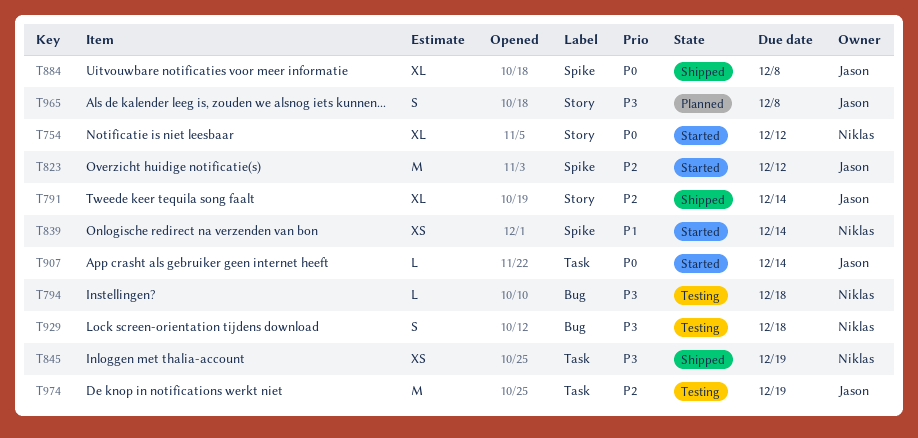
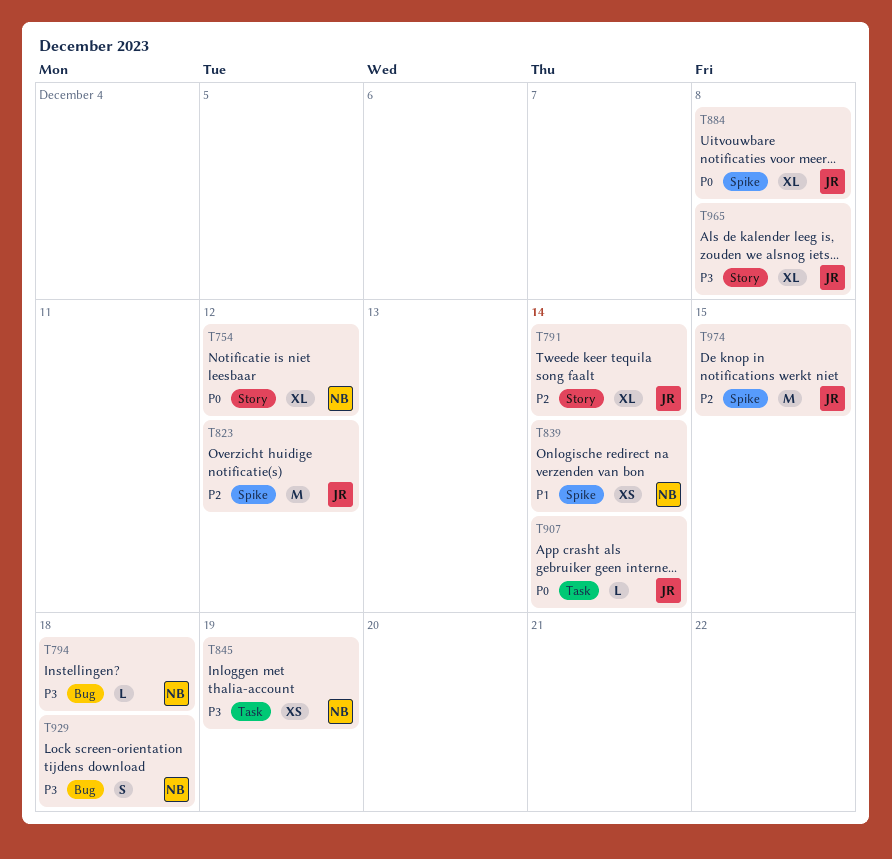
T965, estimate: S -> XL
T974, label: Task -> Spike
T974, due: Dec 19 -> Dec 15

